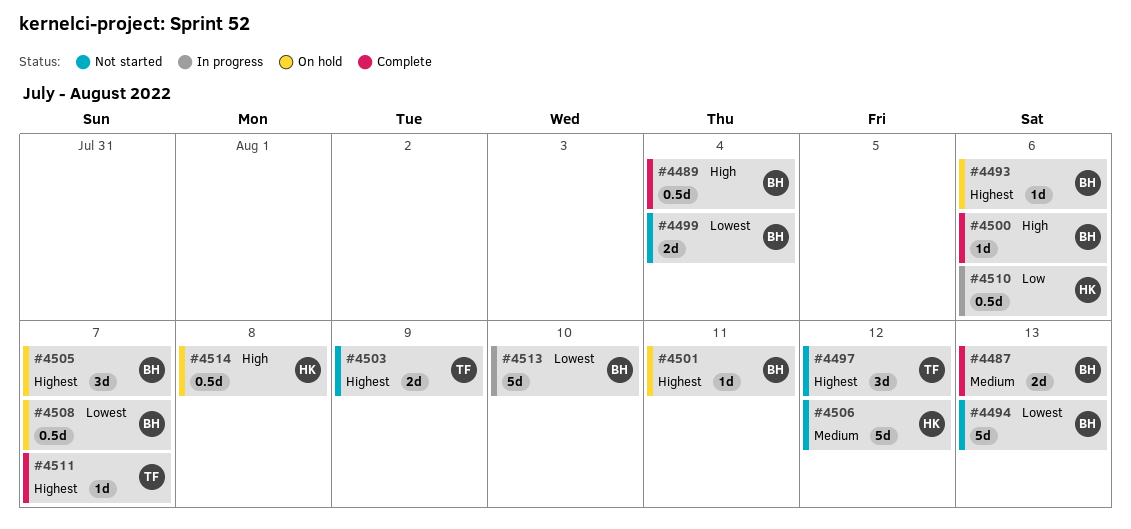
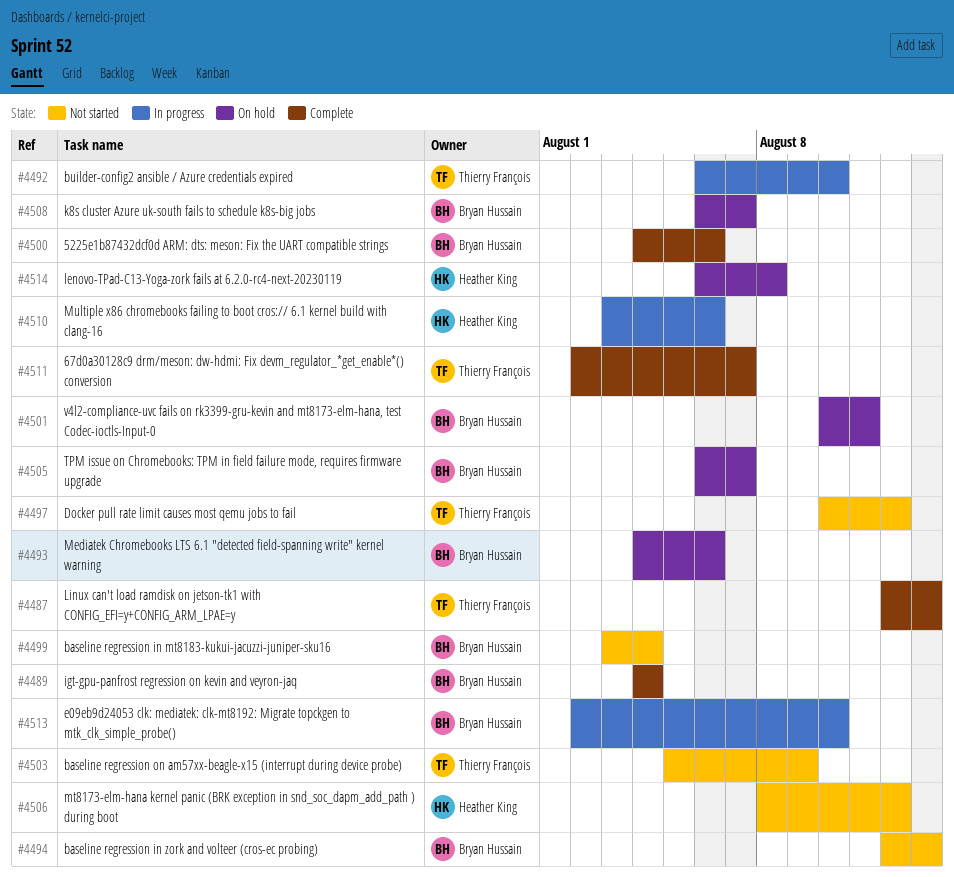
#4487, owner: Bryan Hussain -> Thierry François
#4492: none -> present

